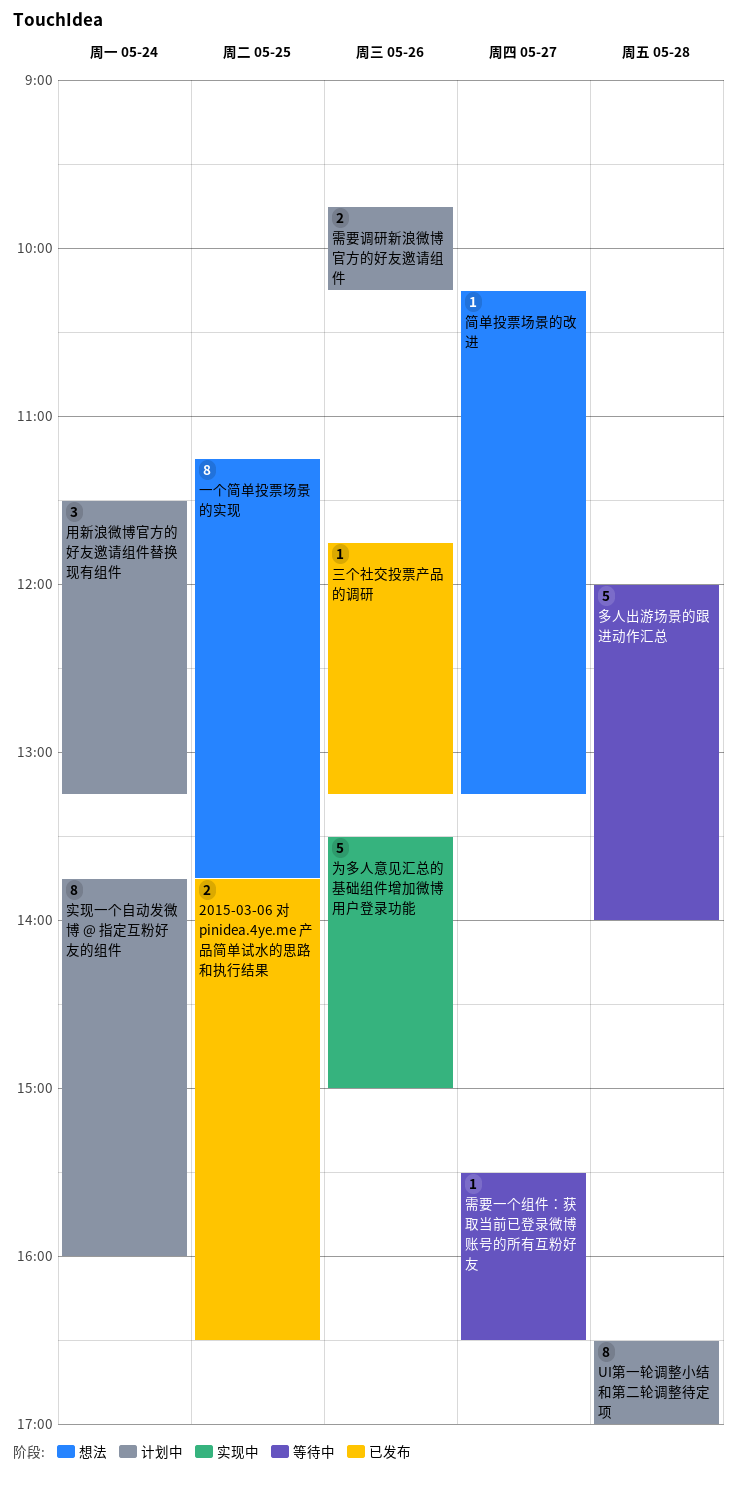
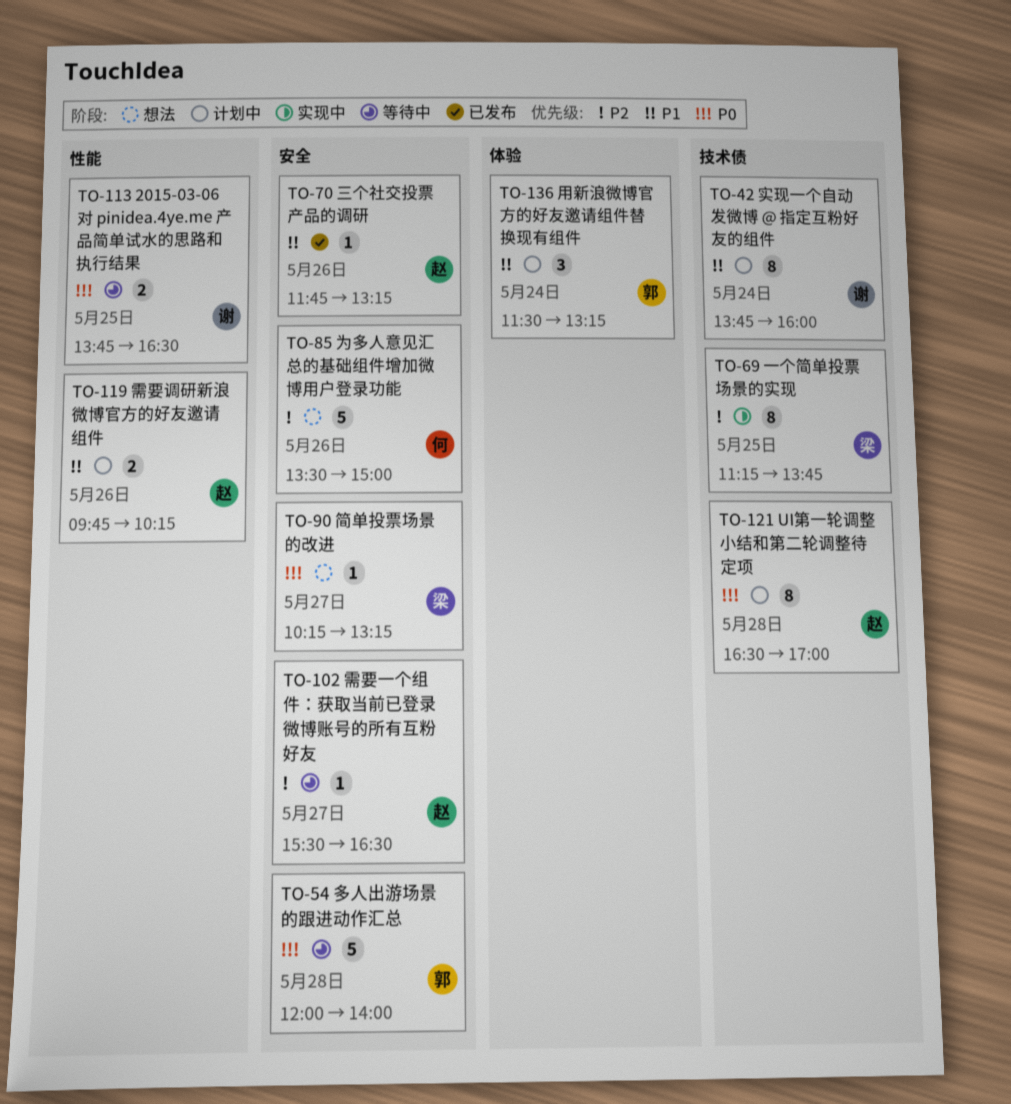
2015-03-06 对 pinidea.4ye.me 产品简单试水的思路和执行结果, status: 已发布 -> 等待中
一个简单投票场景的实现, status: 想法 -> 实现中
为多人意见汇总的基础组件增加微博用户登录功能, status: 实现中 -> 想法

